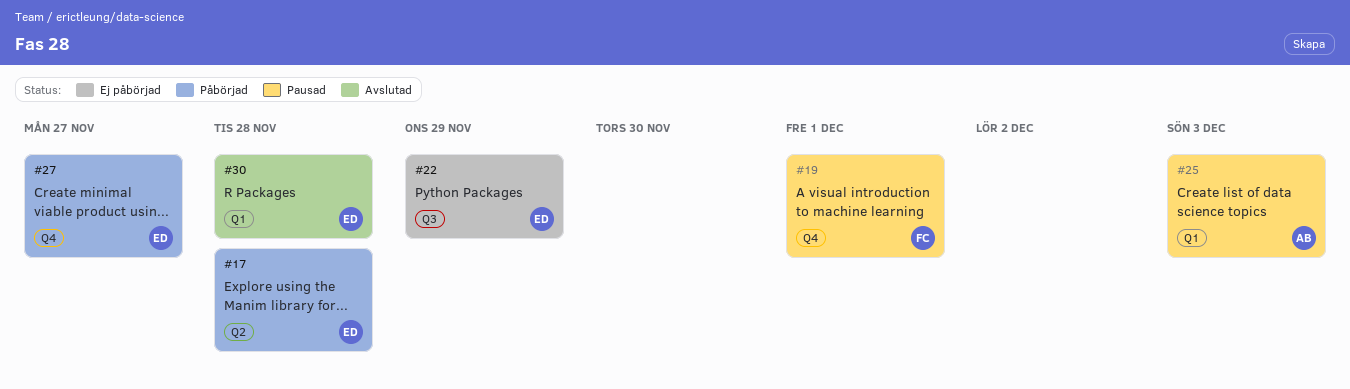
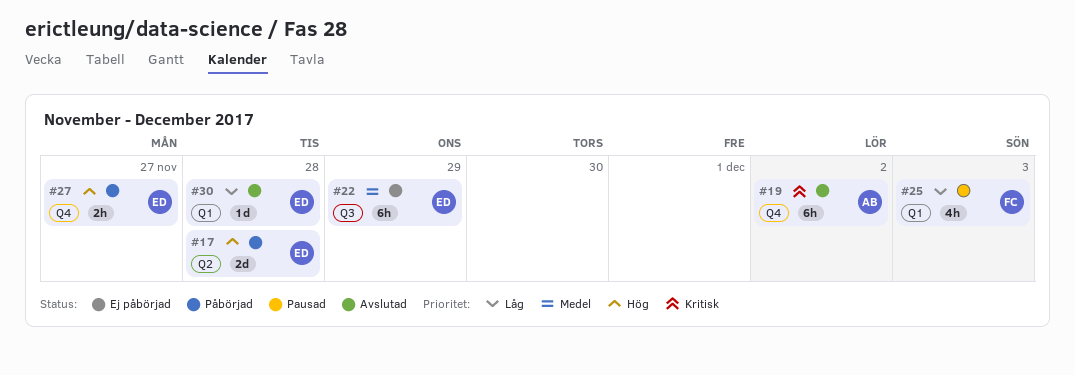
#19, status: Pausad -> Avslutad
#19, owner: FC -> AB
#19, due: Dec 1 -> Dec 2
#25, owner: AB -> FC

